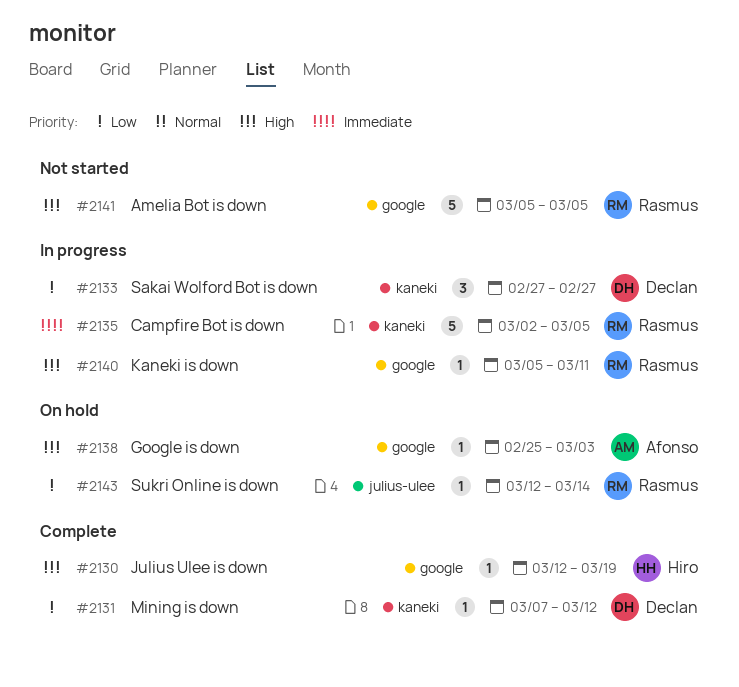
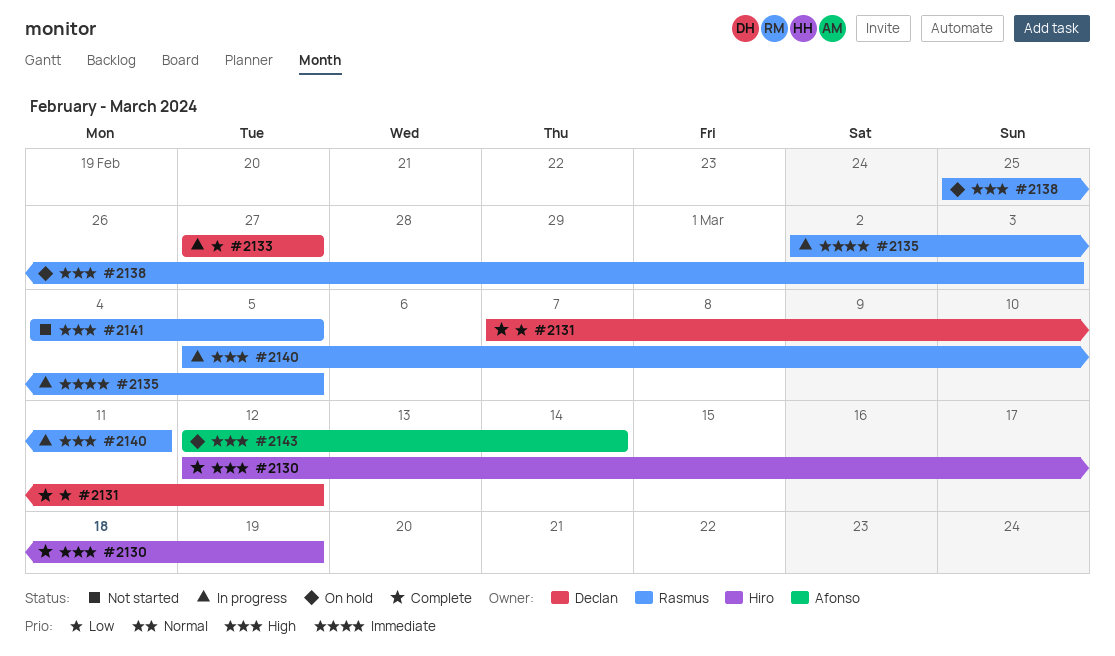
#2138, owner: Afonso -> Rasmus
#2141, start: Mar 5 -> Mar 4
#2143, owner: Rasmus -> Afonso
#2143, priority: Low -> High

